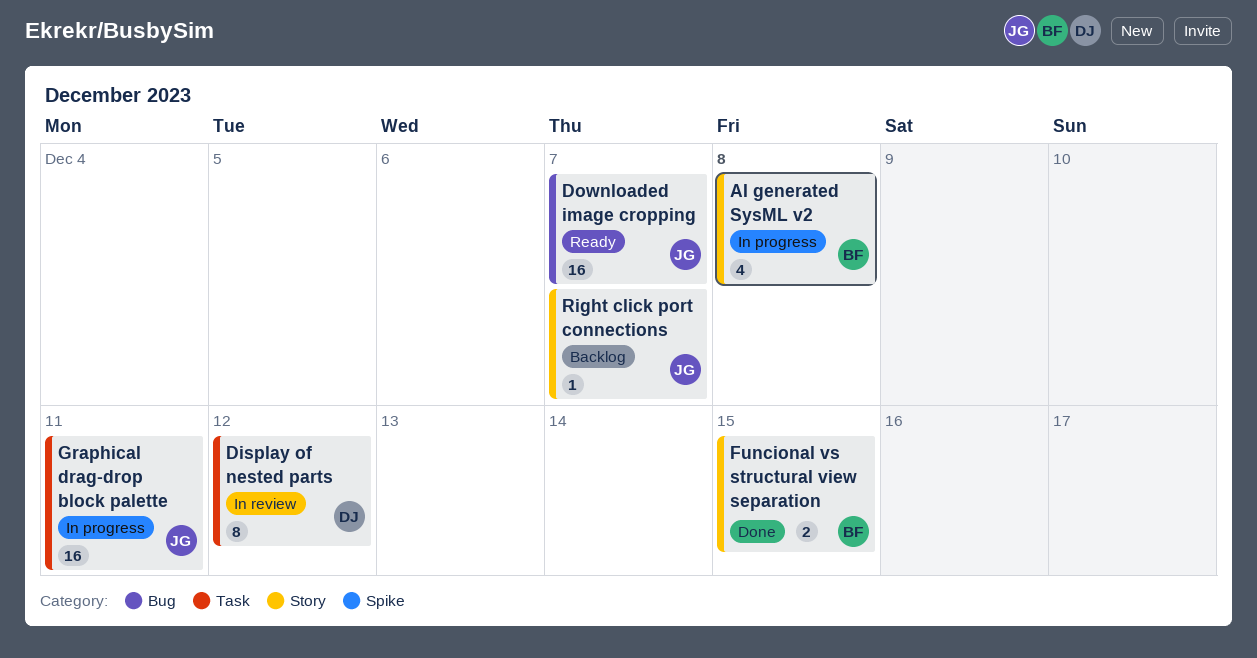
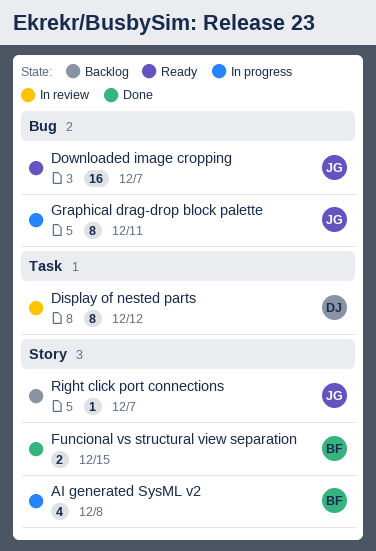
Graphical drag-drop block palette, label: Task -> Bug
Graphical drag-drop block palette, estimate: 16 -> 8

